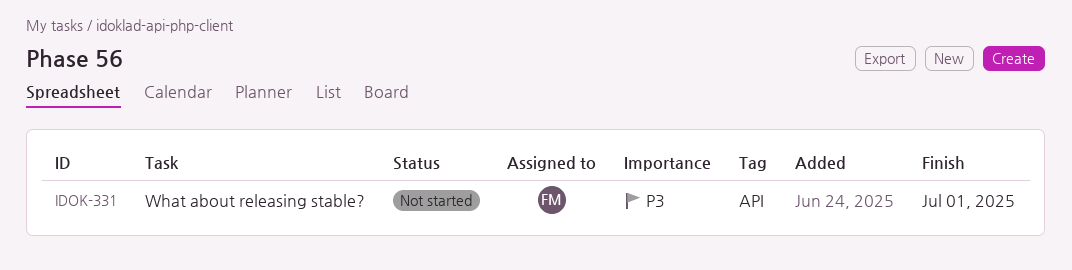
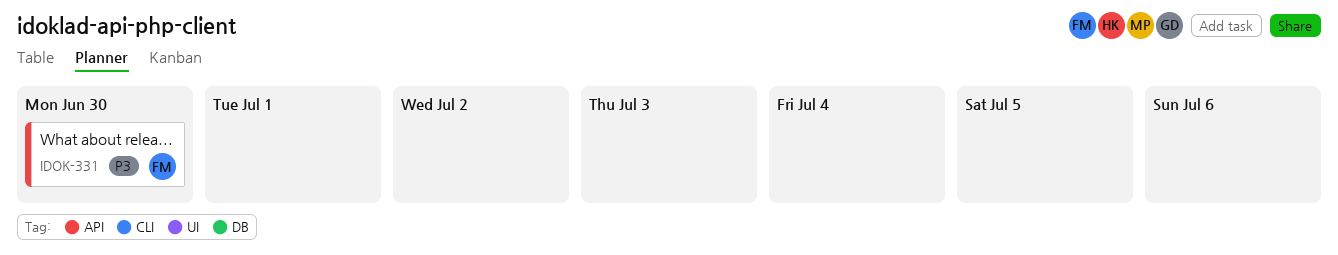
IDOK-331, due: Jul 1 -> Jun 30

